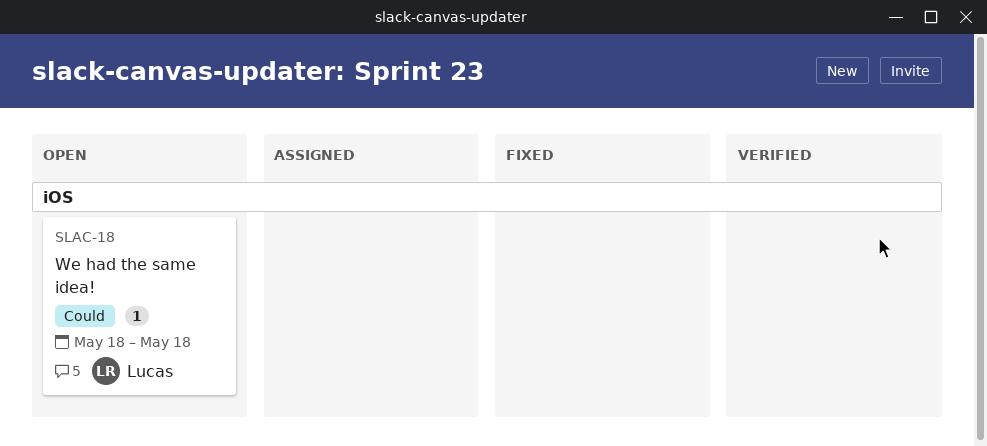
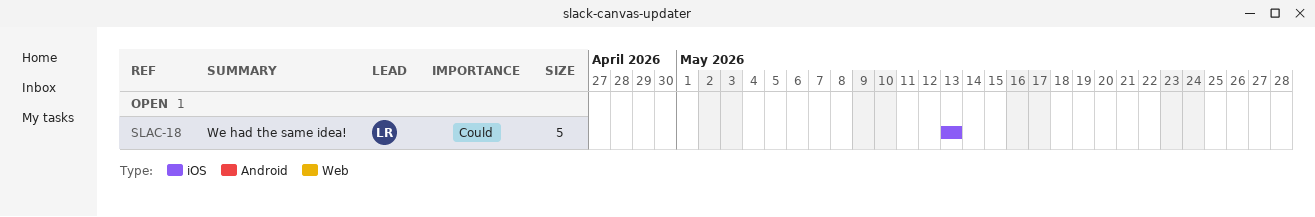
SLAC-18, estimate: 1 -> 5
SLAC-18, start: May 18 -> May 13
SLAC-18, due: May 18 -> May 13

